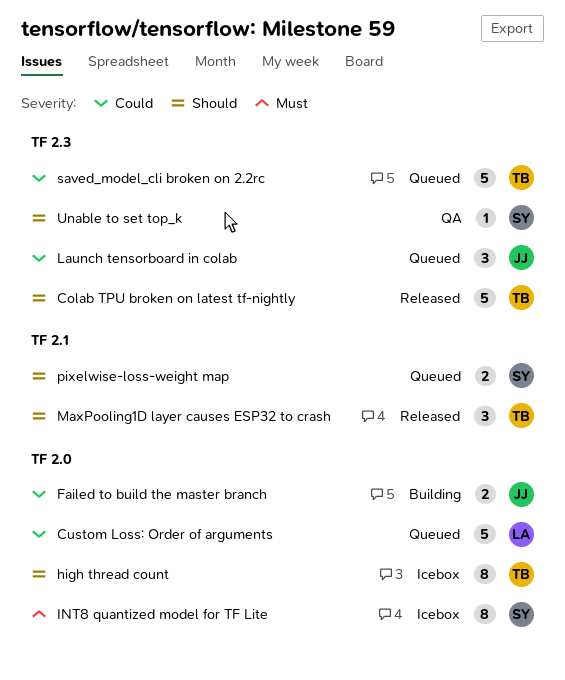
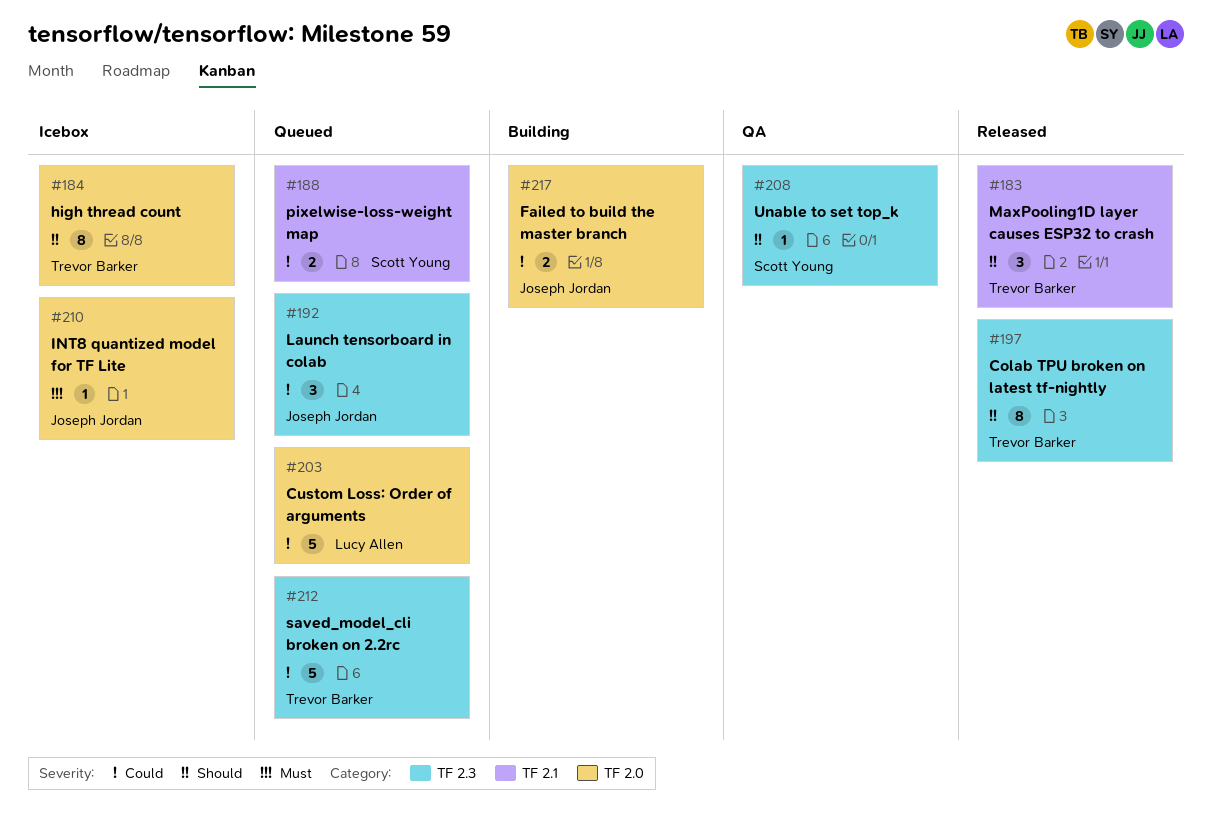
Colab TPU broken on latest tf-nightly, estimate: 5 -> 8
INT8 quantized model for TF Lite, owner: Scott Young -> Joseph Jordan
INT8 quantized model for TF Lite, estimate: 8 -> 1
pixelwise-loss-weight map, priority: Should -> Could

